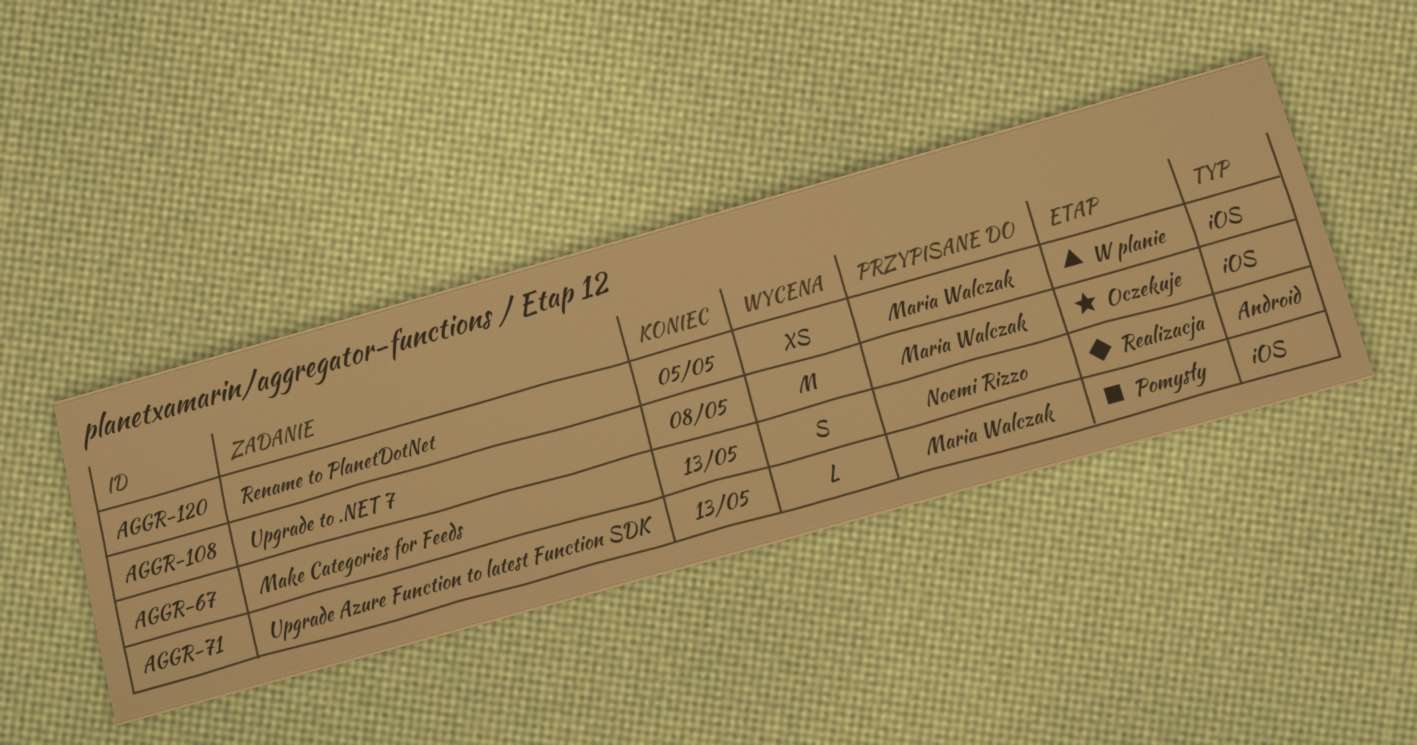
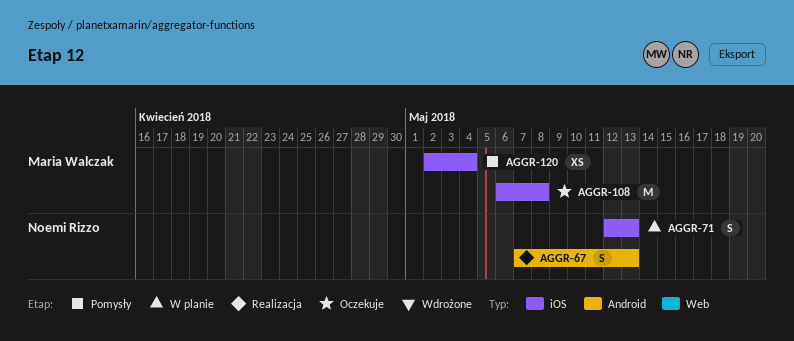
AGGR-71, status: Pomysły -> W planie
AGGR-71, owner: Maria Walczak -> Noemi Rizzo
AGGR-71, estimate: L -> S
AGGR-120, status: W planie -> Pomysły
AGGR-120, due: May 5 -> May 4

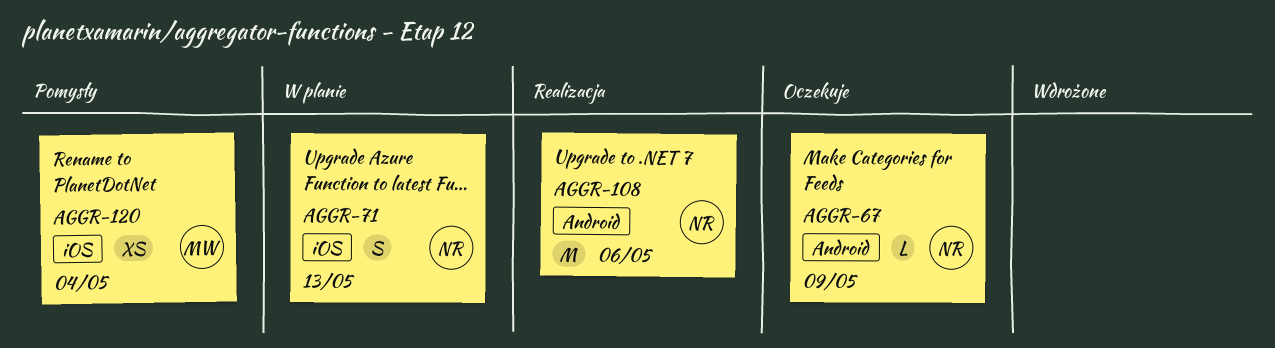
AGGR-67, status: Realizacja -> Oczekuje
AGGR-67, estimate: S -> L
AGGR-67, due: May 13 -> May 9
AGGR-108, status: Oczekuje -> Realizacja
AGGR-108, owner: Maria Walczak -> Noemi Rizzo
AGGR-108, label: iOS -> Android
AGGR-108, due: May 8 -> May 6

